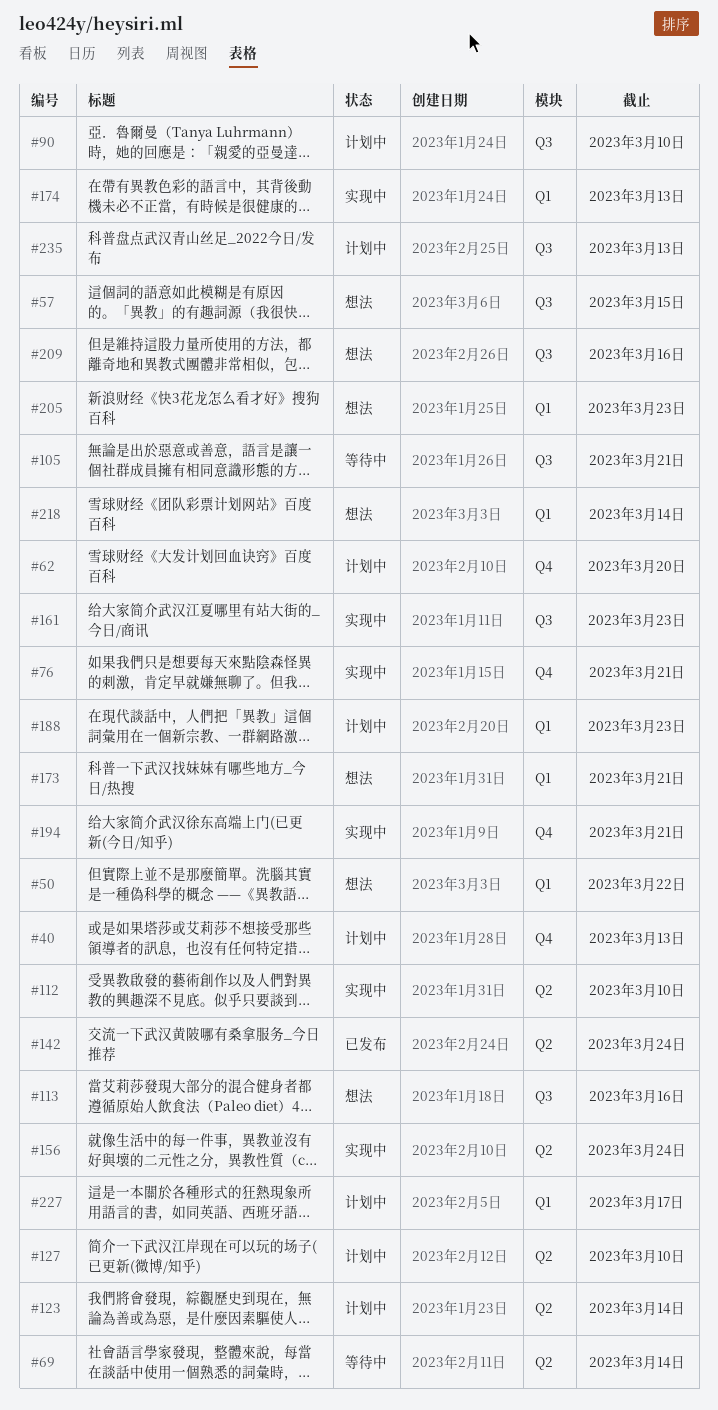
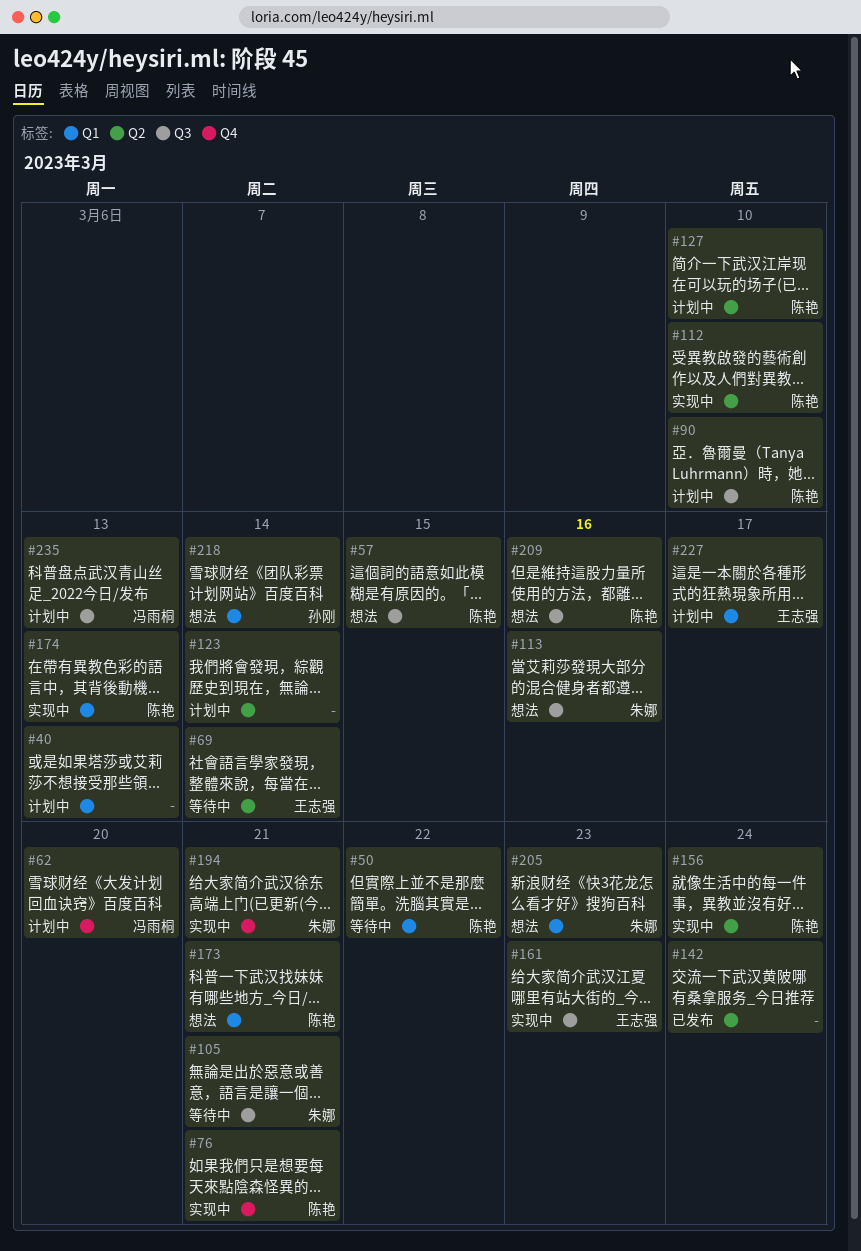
#40, label: Q4 -> Q1
#50, status: 想法 -> 等待中
#188: present -> none

